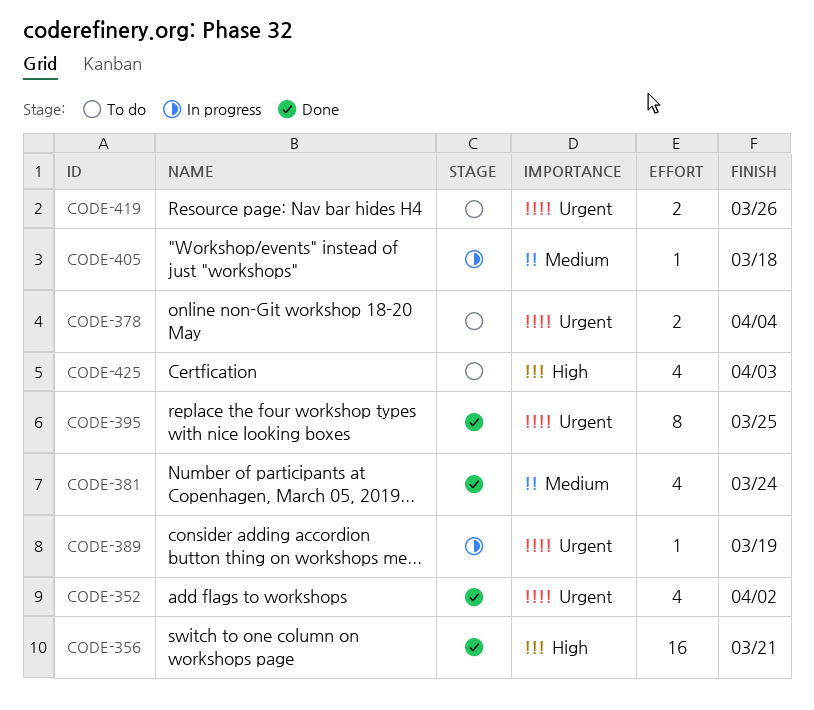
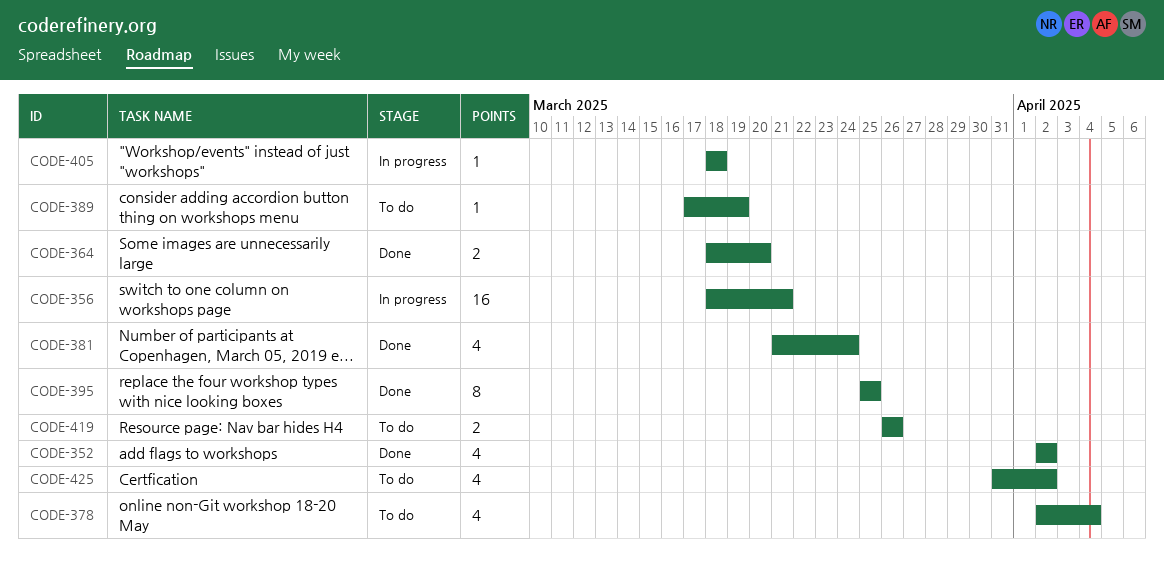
CODE-356, status: Done -> In progress
CODE-364: none -> present
CODE-378, estimate: 2 -> 4
CODE-389, status: In progress -> To do
CODE-425, due: Apr 3 -> Apr 2

